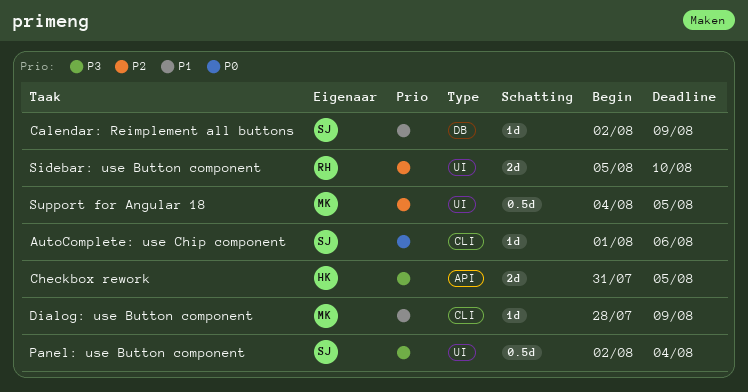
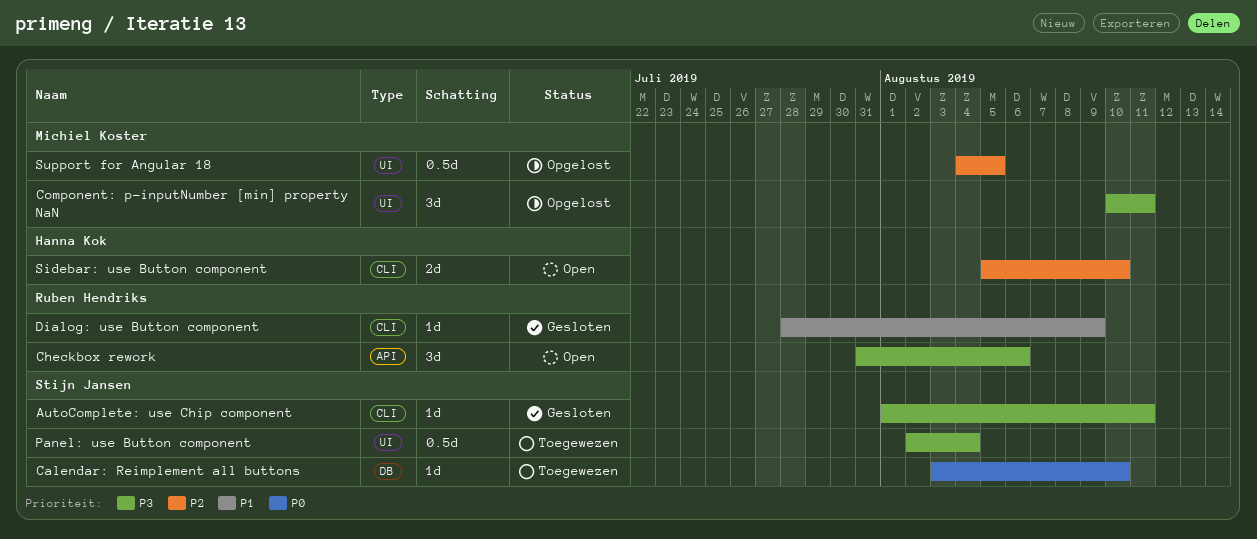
AutoComplete: use Chip component, priority: P0 -> P3
AutoComplete: use Chip component, due: Aug 6 -> Aug 11
Calendar: Reimplement all buttons, priority: P1 -> P0
Calendar: Reimplement all buttons, start: Aug 2 -> Aug 3
Calendar: Reimplement all buttons, due: Aug 9 -> Aug 10
Checkbox rework, owner: Hanna Kok -> Ruben Hendriks
Checkbox rework, estimate: 2d -> 3d
Checkbox rework, due: Aug 5 -> Aug 6
Component: p-inputNumber [min] property NaN: none -> present
Dialog: use Button component, owner: Michiel Koster -> Ruben Hendriks
Sidebar: use Button component, owner: Ruben Hendriks -> Hanna Kok
Sidebar: use Button component, label: UI -> CLI

